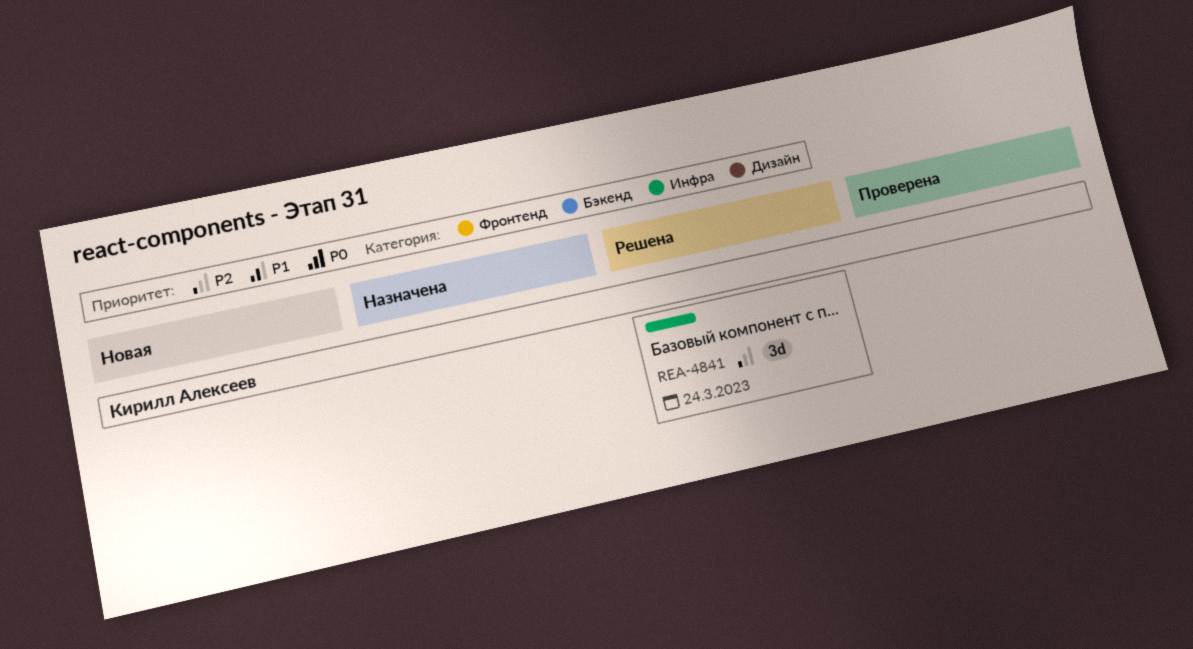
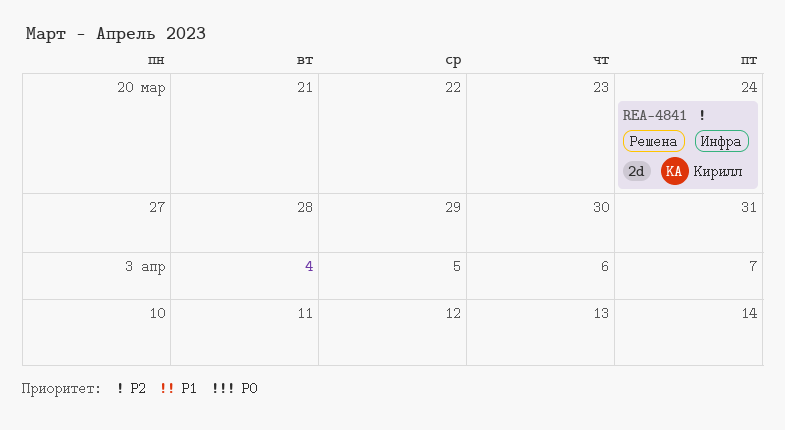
REA-4841, estimate: 3d -> 2d

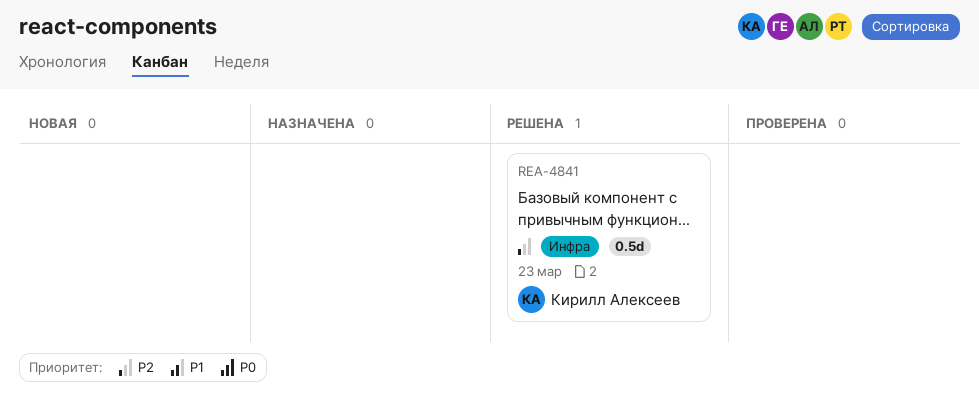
REA-4841, estimate: 2d -> 0.5d
REA-4841, due: Mar 24 -> Mar 23

